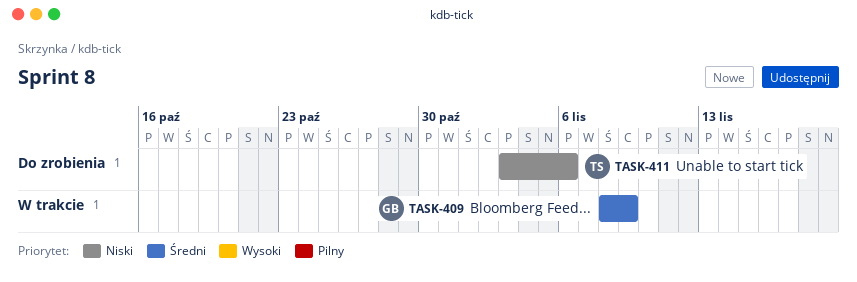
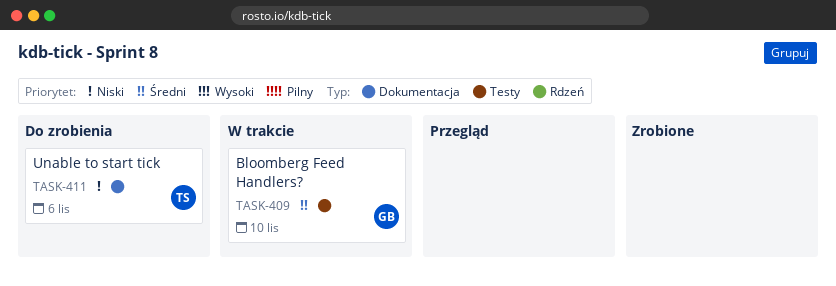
TASK-409, due: Nov 9 -> Nov 10

